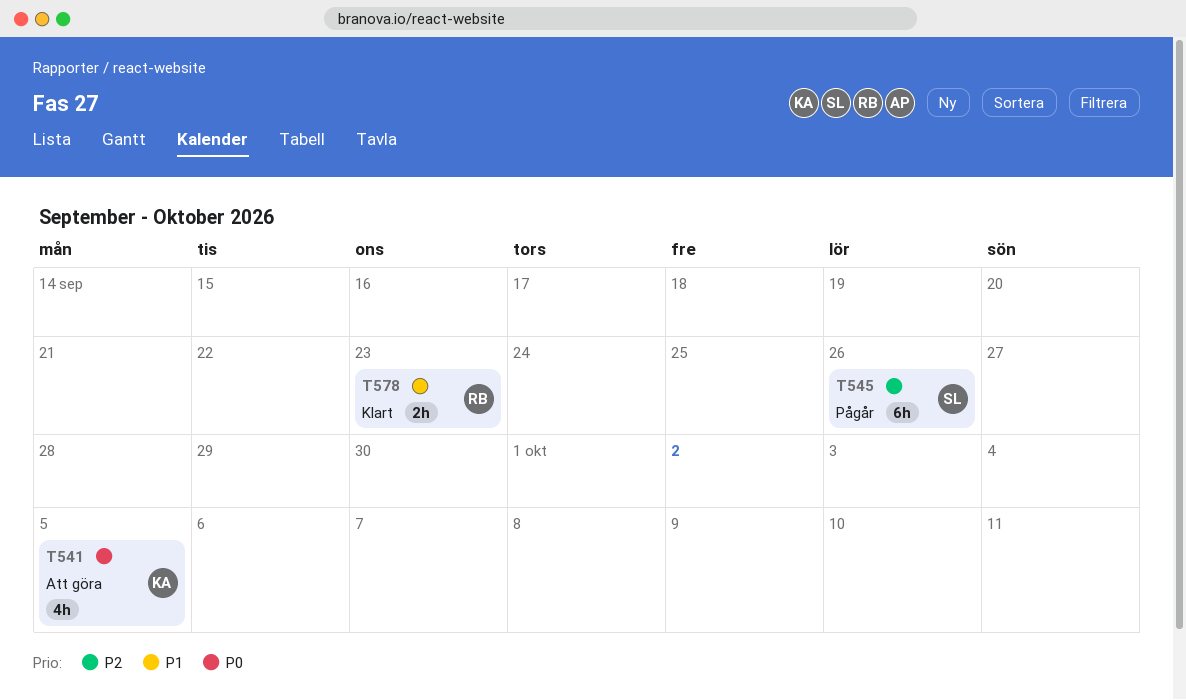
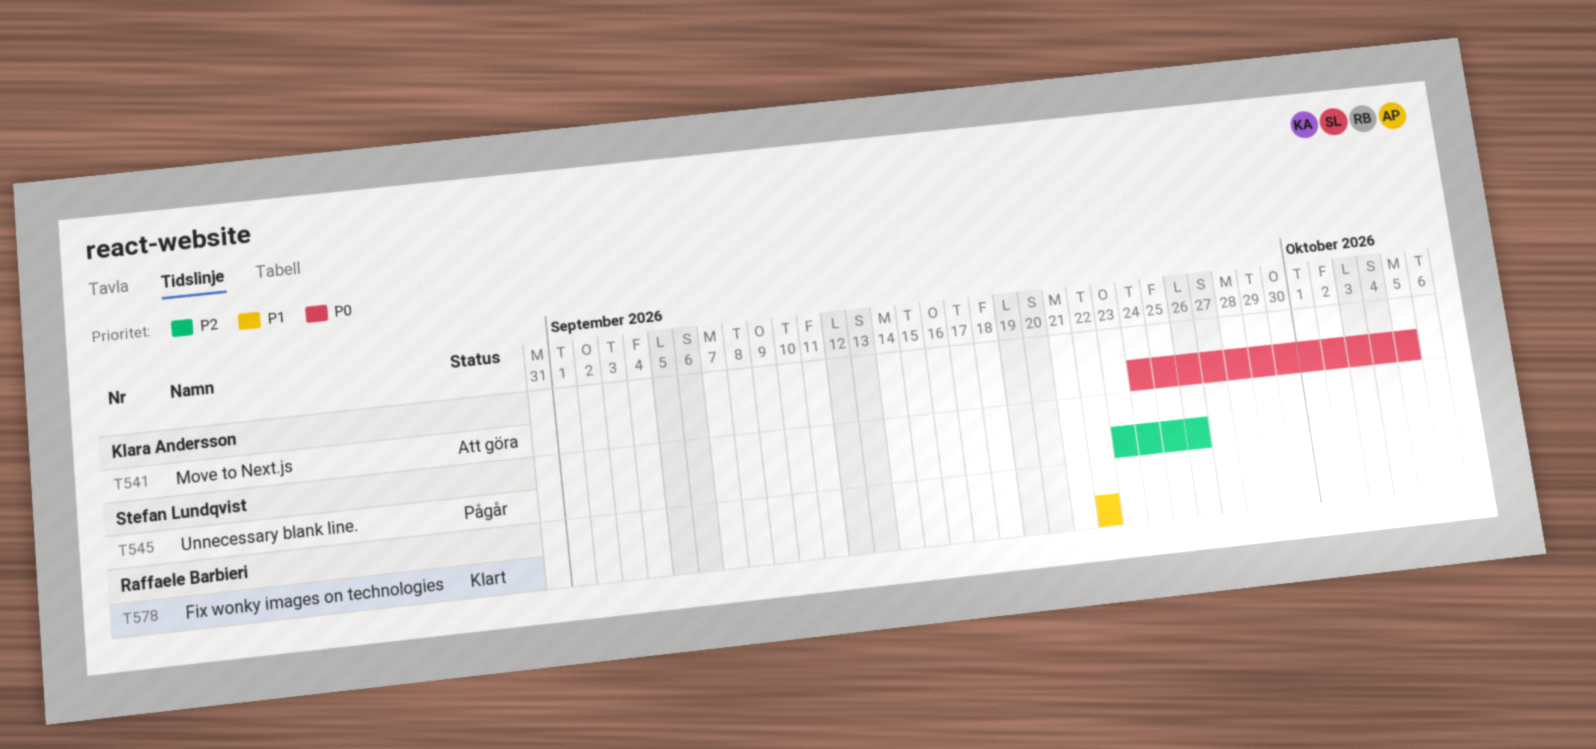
T578, due: Sep 23 -> Sep 22

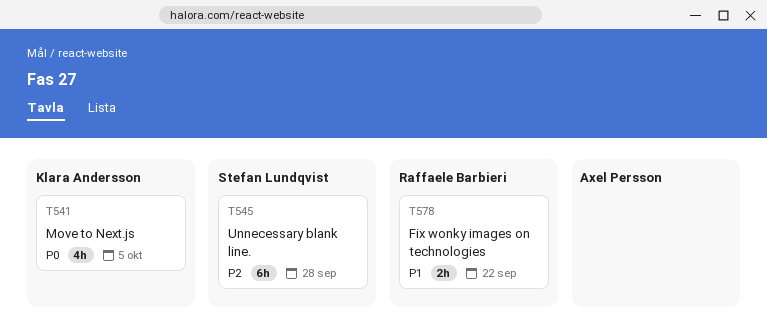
T545, due: Sep 26 -> Sep 28

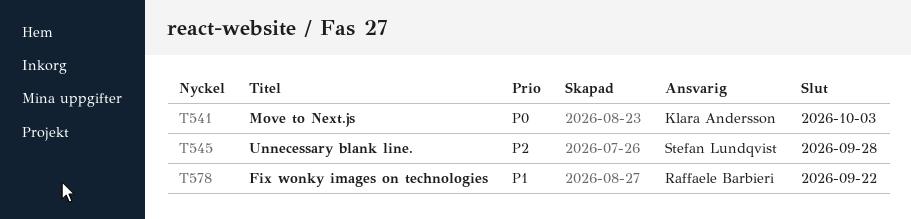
T541, due: Oct 5 -> Oct 3

